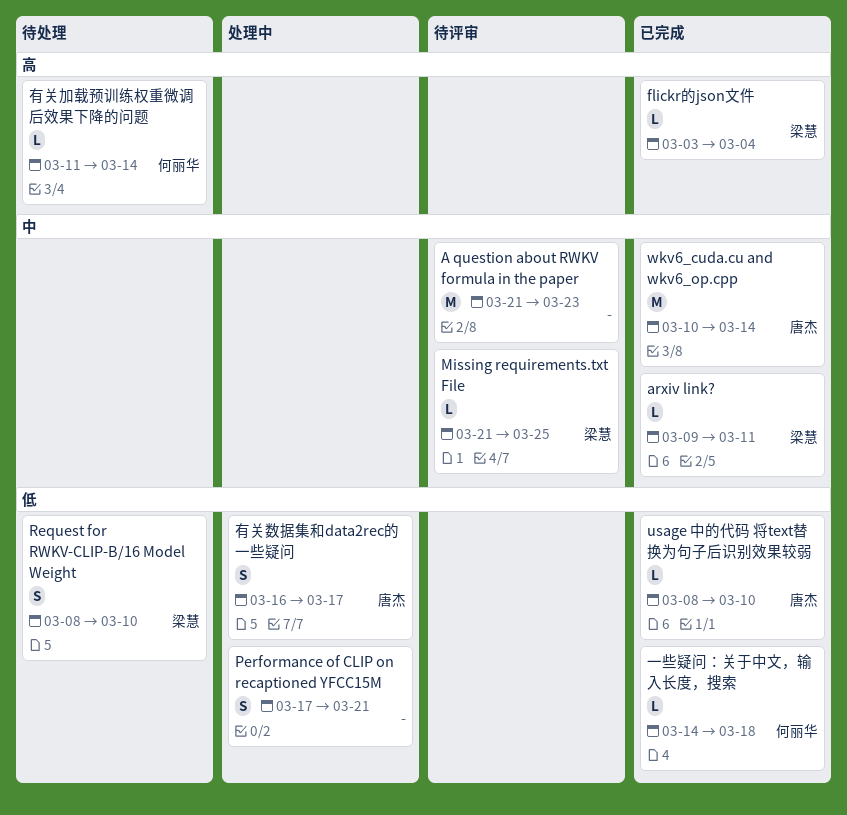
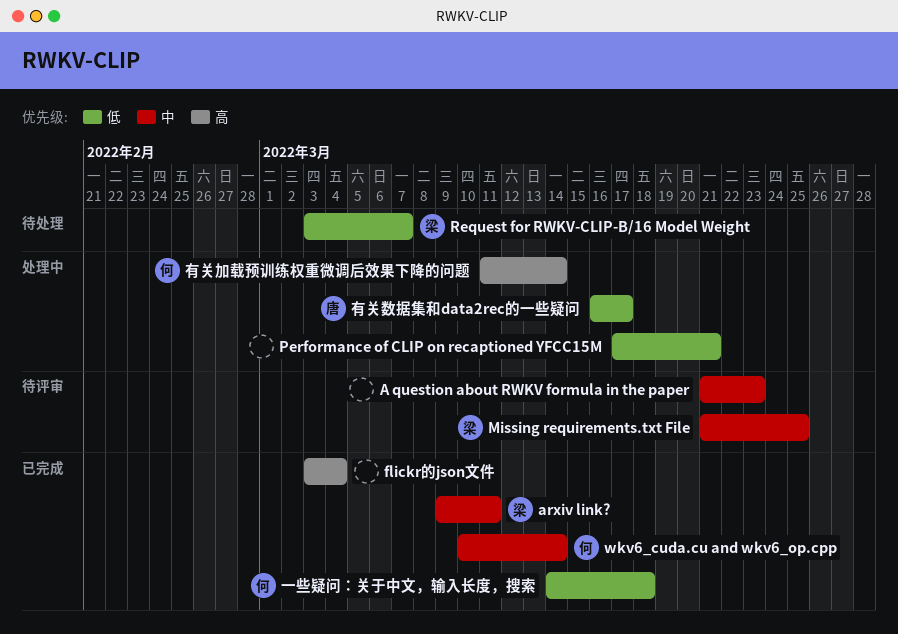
flickr的json文件, owner: 梁慧 -> none
Request for RWKV-CLIP-B/16 Model Weight, start: Mar 8 -> Mar 3
Request for RWKV-CLIP-B/16 Model Weight, due: Mar 10 -> Mar 7
usage 中的代码 将text替换为句子后识别效果较弱: present -> none
wkv6_cuda.cu and wkv6_op.cpp, owner: 唐杰 -> 何丽华
有关加载预训练权重微调后效果下降的问题, status: 待处理 -> 处理中

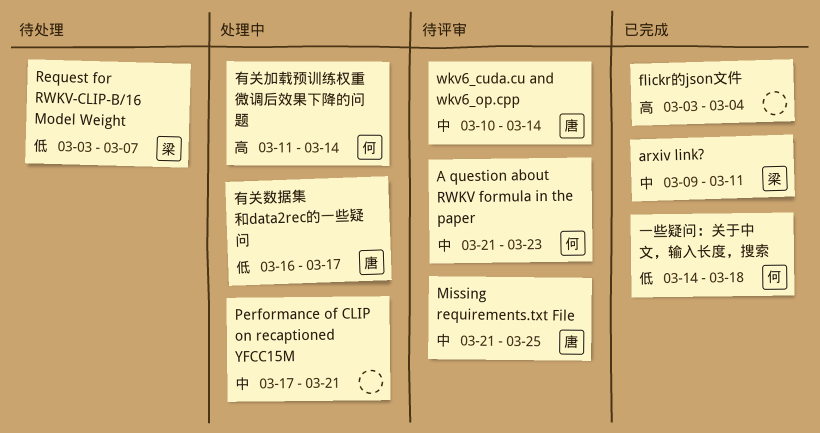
A question about RWKV formula in the paper, owner: none -> 何
Missing requirements.txt File, owner: 梁 -> 唐
Performance of CLIP on recaptioned YFCC15M, priority: 低 -> 中
wkv6_cuda.cu and wkv6_op.cpp, status: 已完成 -> 待评审
wkv6_cuda.cu and wkv6_op.cpp, owner: 何 -> 唐

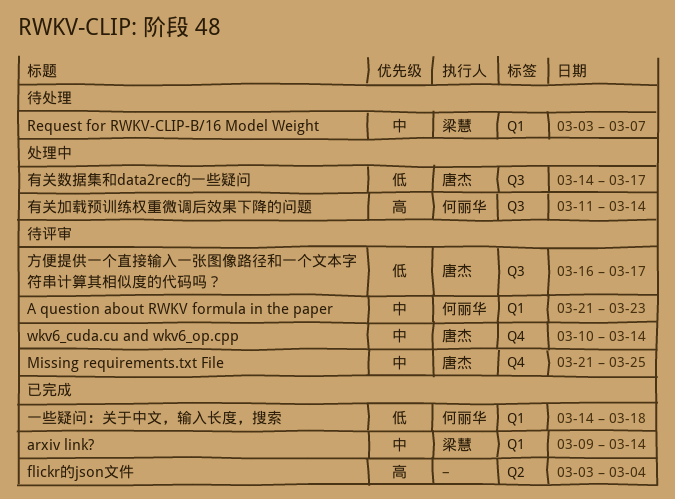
arxiv link?, due: Mar 11 -> Mar 14
Performance of CLIP on recaptioned YFCC15M: present -> none
Request for RWKV-CLIP-B/16 Model Weight, priority: 低 -> 中
方便提供一个直接输入一张图像路径和一个文本字符串计算其相似度的代码吗？: none -> present
有关数据集和data2rec的一些疑问, start: Mar 16 -> Mar 14

